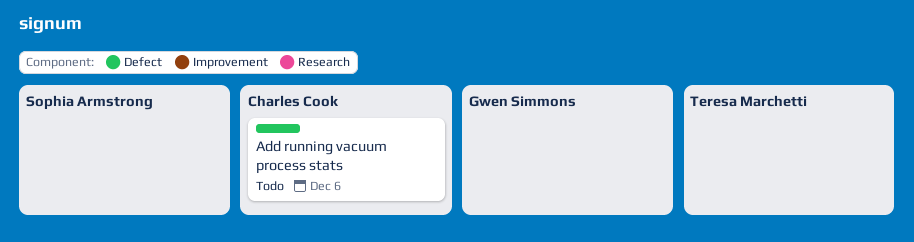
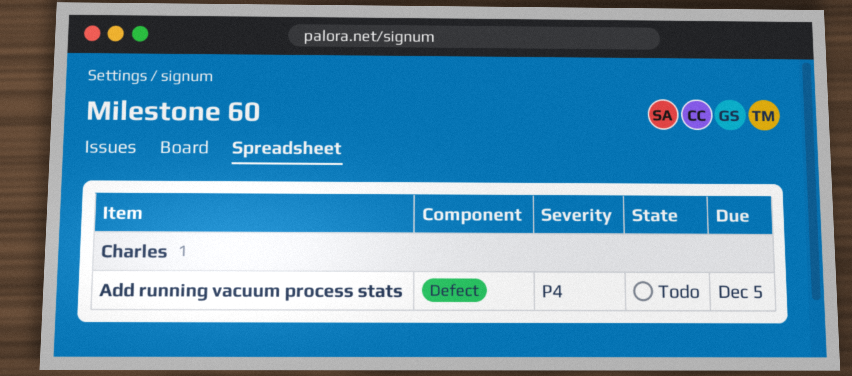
Add running vacuum process stats, due: Dec 6 -> Dec 5

